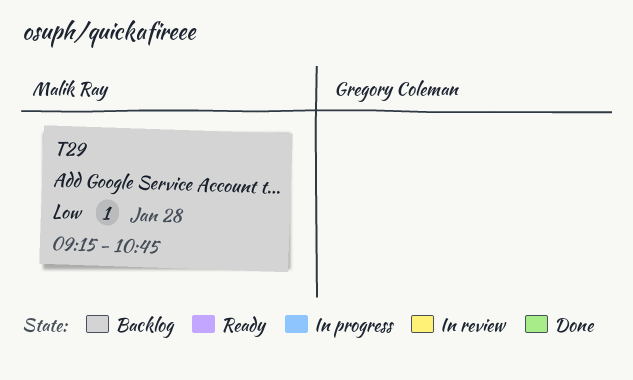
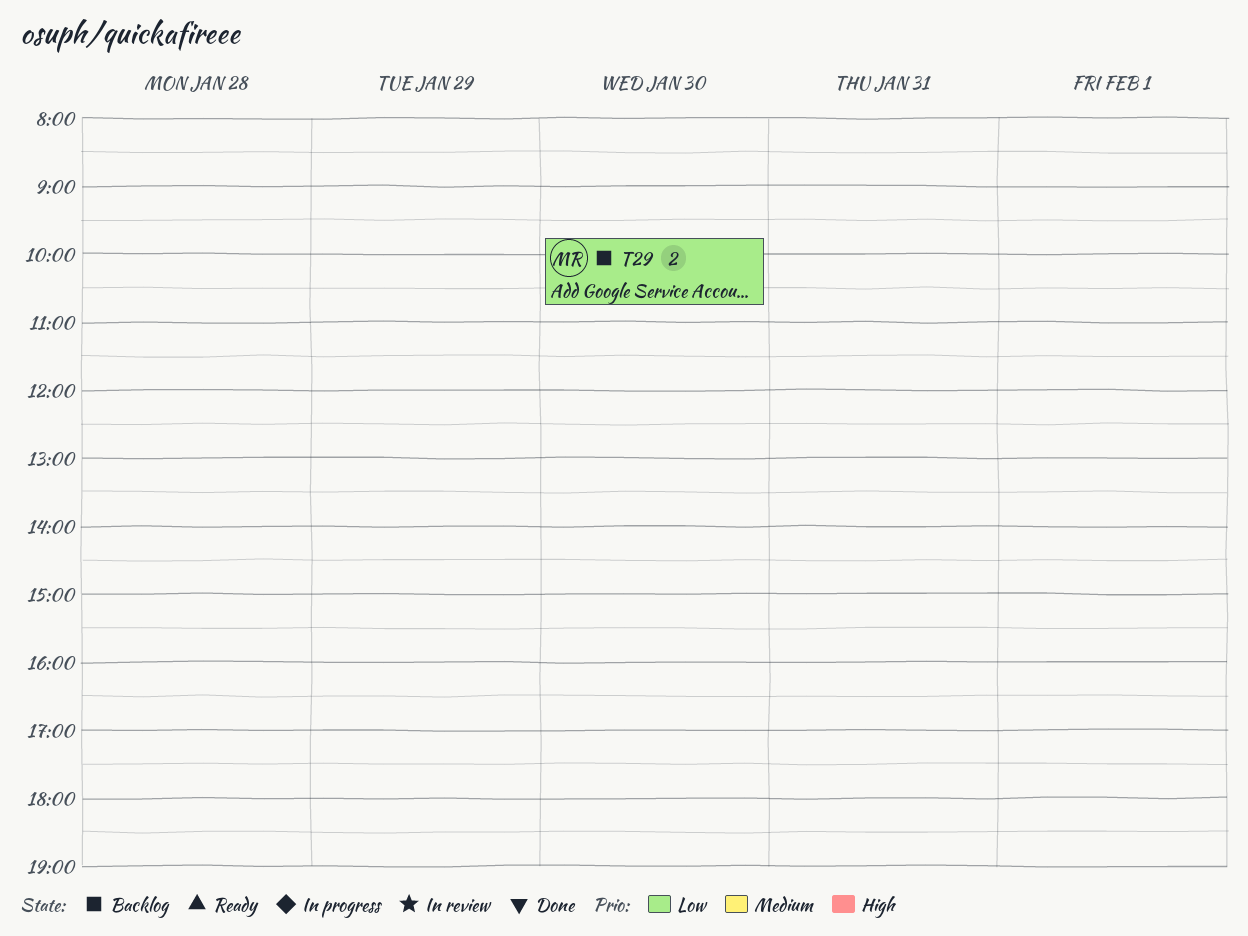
T29, estimate: 1 -> 2
T29, day: Jan 28 -> Jan 30
T29, begins: 09:15 -> 09:45

